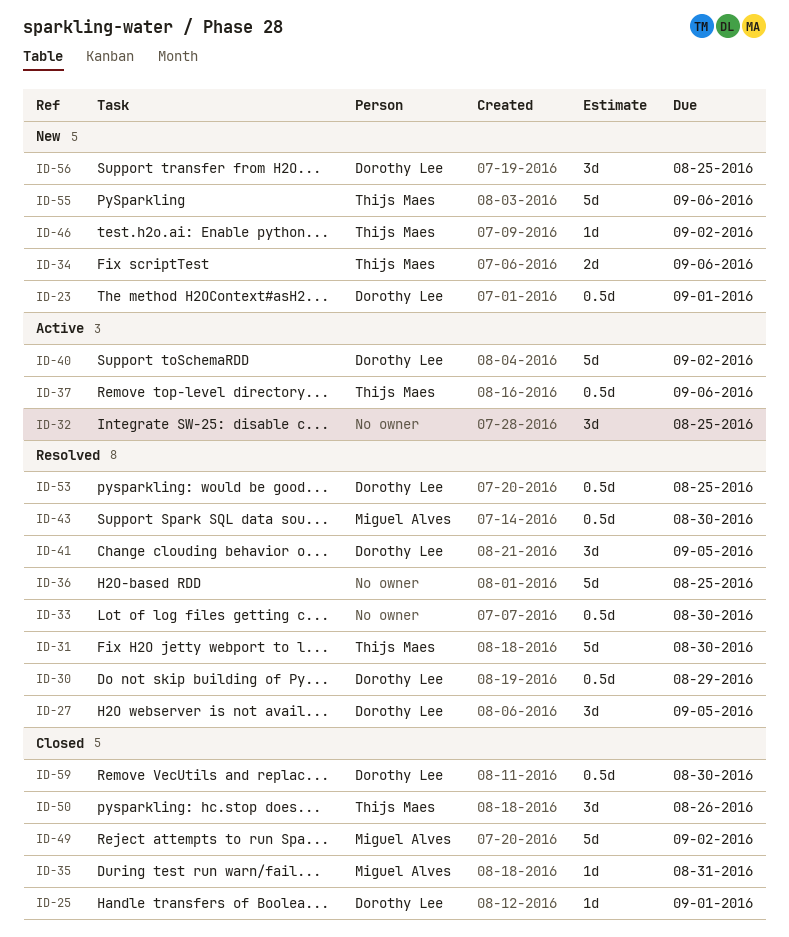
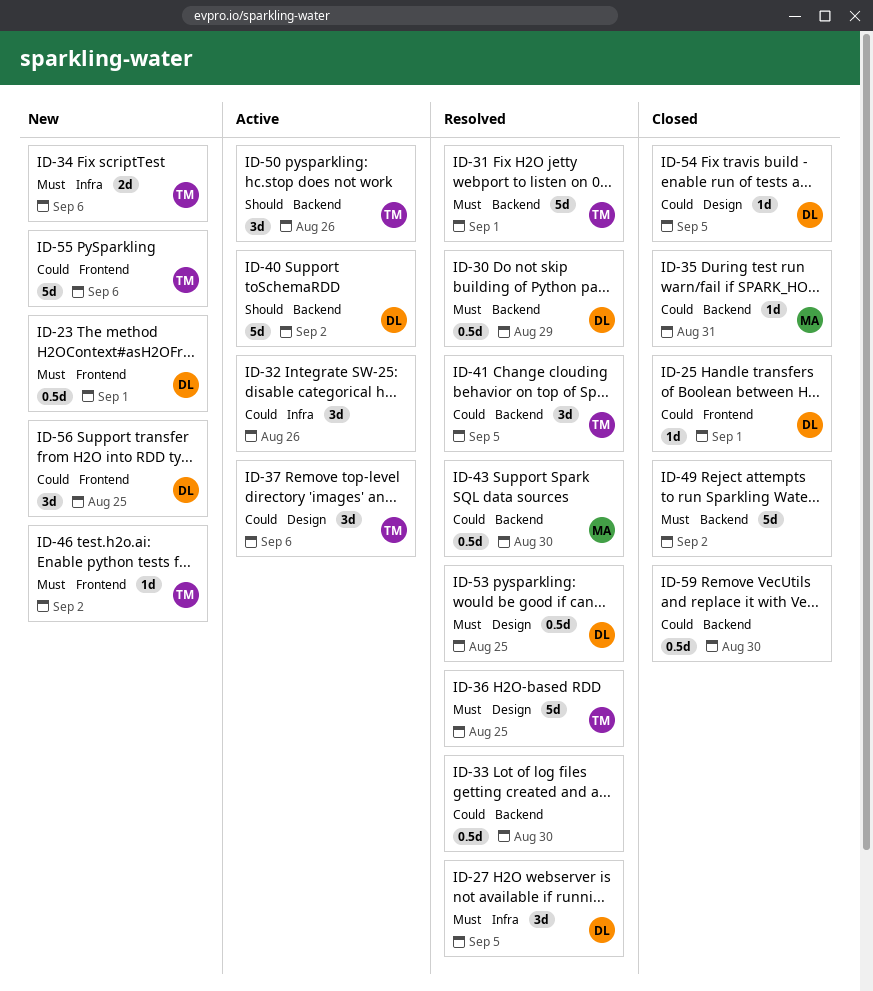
ID-31, due: Aug 30 -> Sep 1
ID-32, due: Aug 25 -> Aug 26
ID-36, owner: none -> Thijs Maes
ID-37, estimate: 0.5d -> 3d
ID-41, owner: Dorothy Lee -> Thijs Maes
ID-49, owner: Miguel Alves -> none
ID-50, status: Closed -> Active
ID-54: none -> present
ID-59, owner: Dorothy Lee -> none

